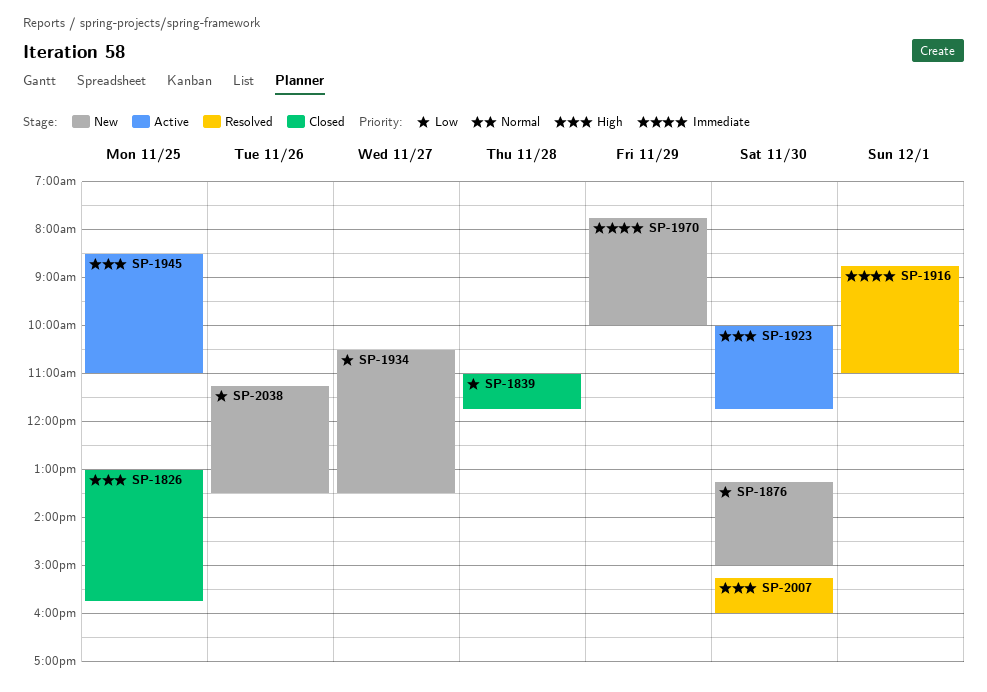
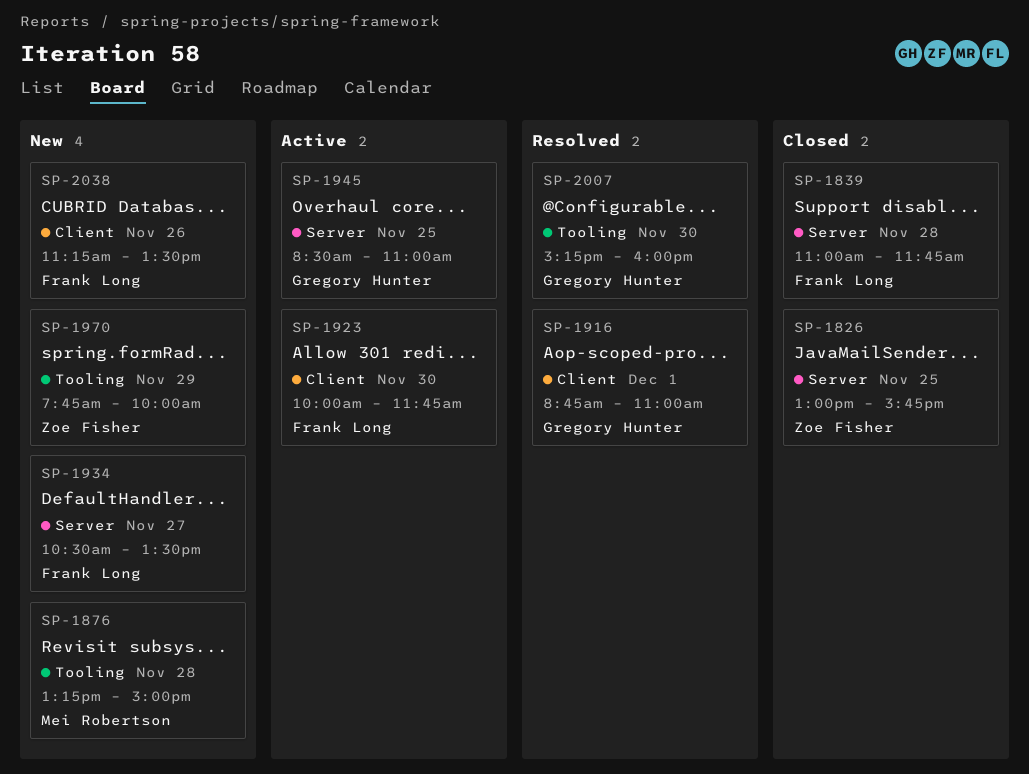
SP-1876, day: Nov 30 -> Nov 28

